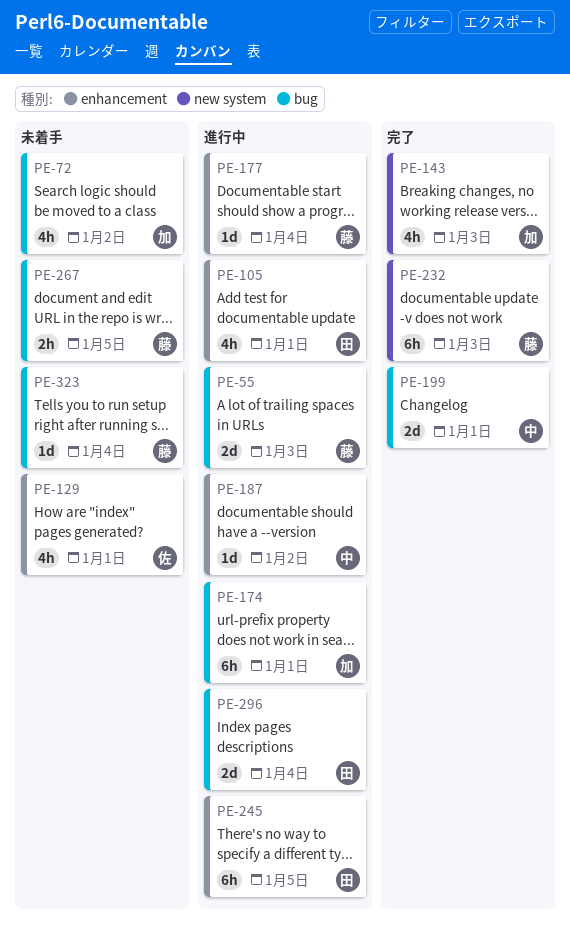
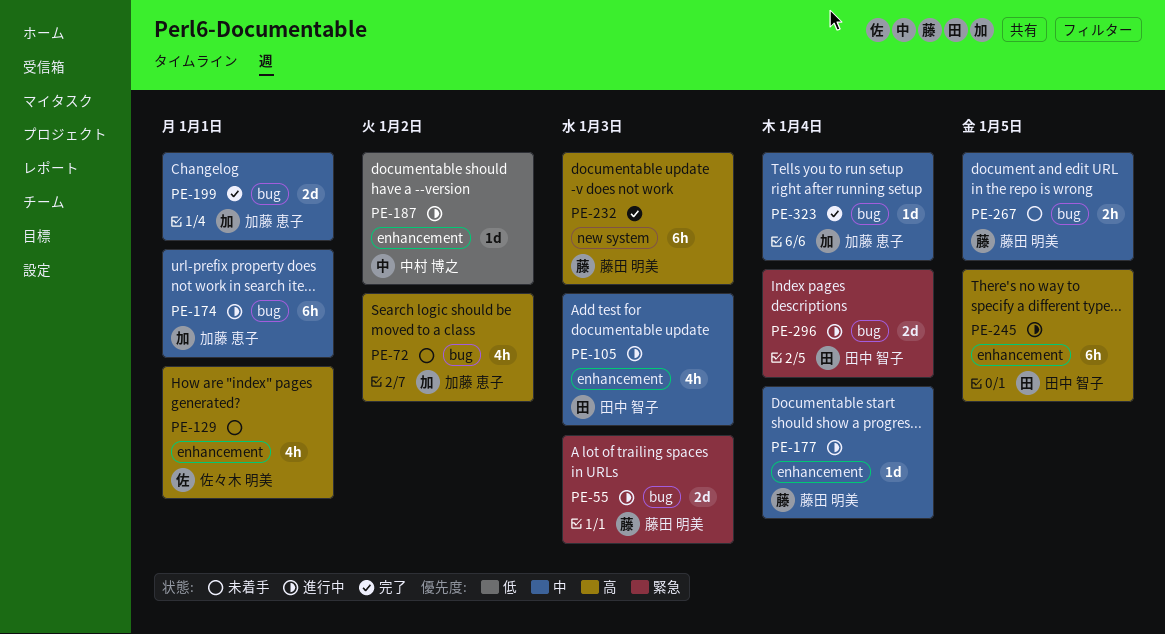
PE-105, due: Jan 1 -> Jan 3
PE-143: present -> none
PE-199, owner: 中村 博之 -> 加藤 恵子
PE-323, status: 未着手 -> 完了
PE-323, owner: 藤田 明美 -> 加藤 恵子

